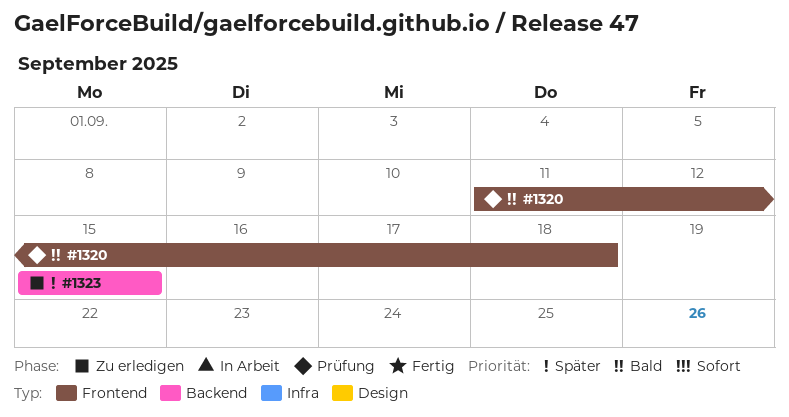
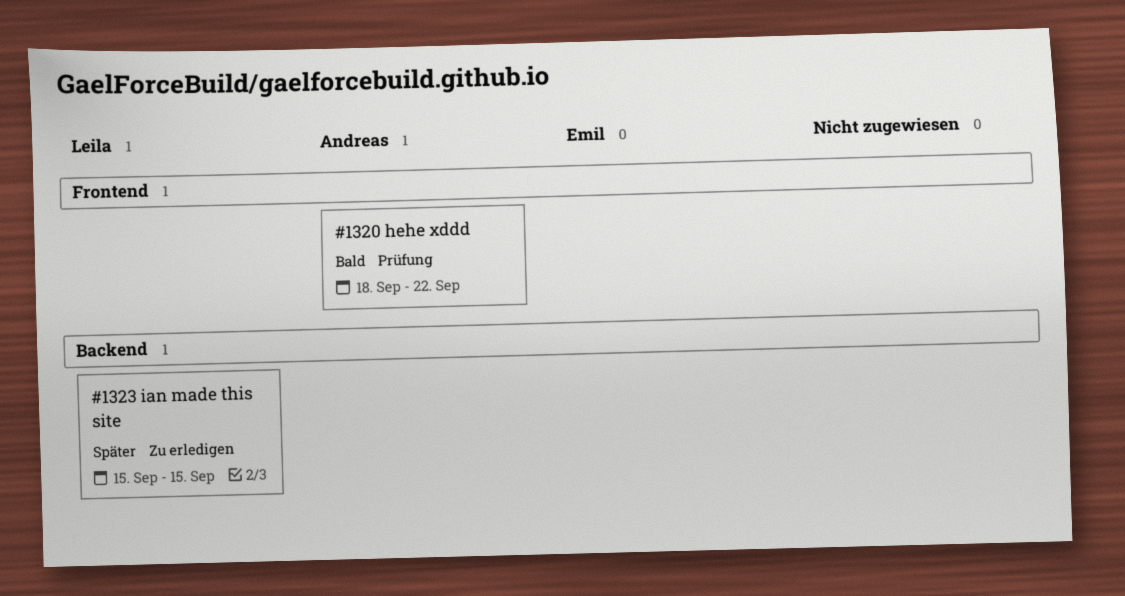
#1320, start: Sep 11 -> Sep 18
#1320, due: Sep 18 -> Sep 22

